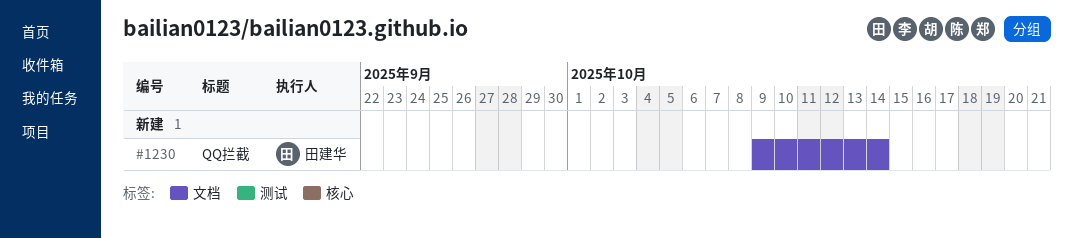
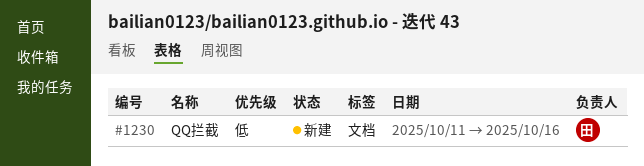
#1230, start: Oct 9 -> Oct 11
#1230, due: Oct 14 -> Oct 16

